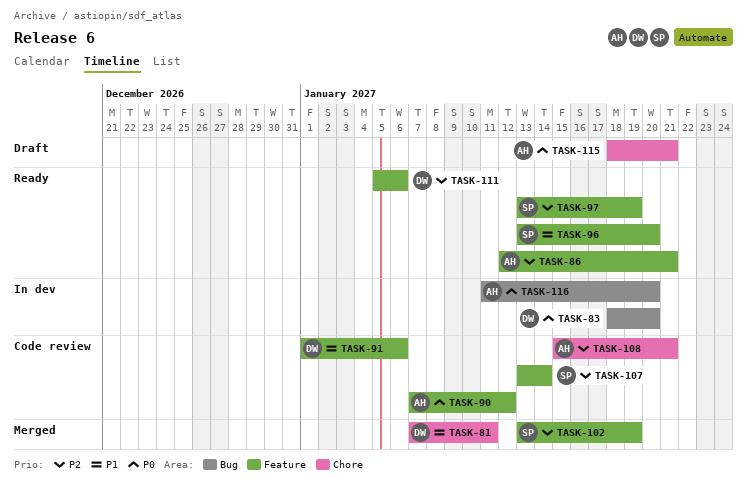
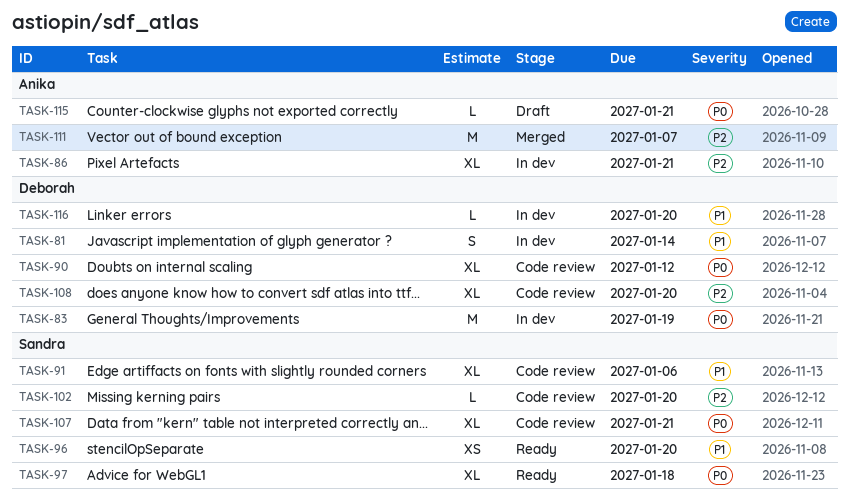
TASK-81, status: Merged -> In dev
TASK-81, due: Jan 11 -> Jan 14
TASK-83, due: Jan 20 -> Jan 19
TASK-86, status: Ready -> In dev
TASK-90, owner: Anika -> Deborah
TASK-91, owner: Deborah -> Sandra
TASK-97, priority: P2 -> P0
TASK-97, due: Jan 19 -> Jan 18
TASK-102, status: Merged -> Code review
TASK-102, due: Jan 19 -> Jan 20
TASK-107, priority: P2 -> P0
TASK-107, due: Jan 14 -> Jan 21
TASK-108, owner: Anika -> Deborah
TASK-108, due: Jan 21 -> Jan 20
TASK-111, status: Ready -> Merged
TASK-111, owner: Deborah -> Anika
TASK-111, due: Jan 6 -> Jan 7
TASK-116, owner: Anika -> Deborah
TASK-116, priority: P0 -> P1

